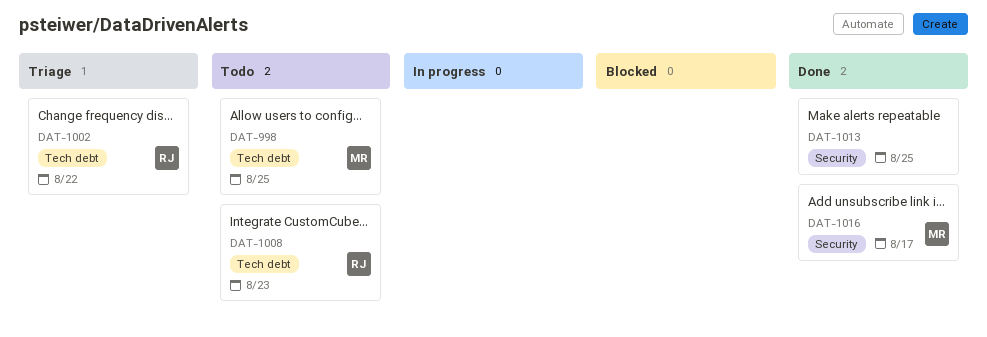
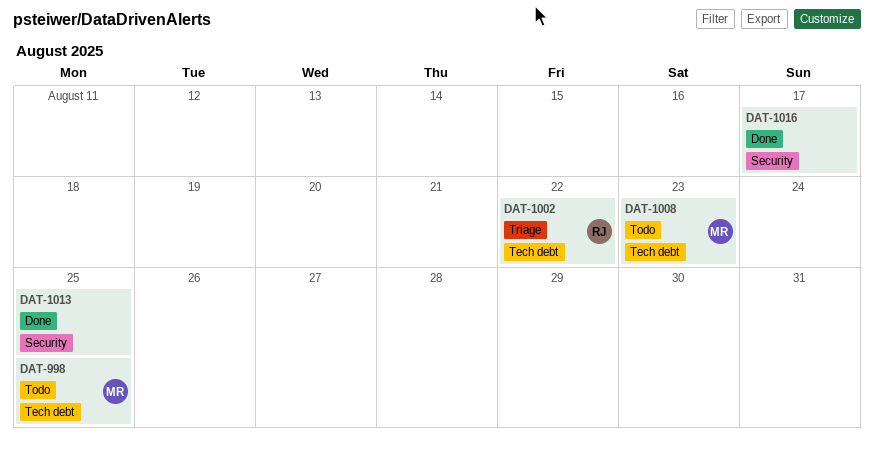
DAT-1008, owner: RJ -> MR
DAT-1016, owner: MR -> none

